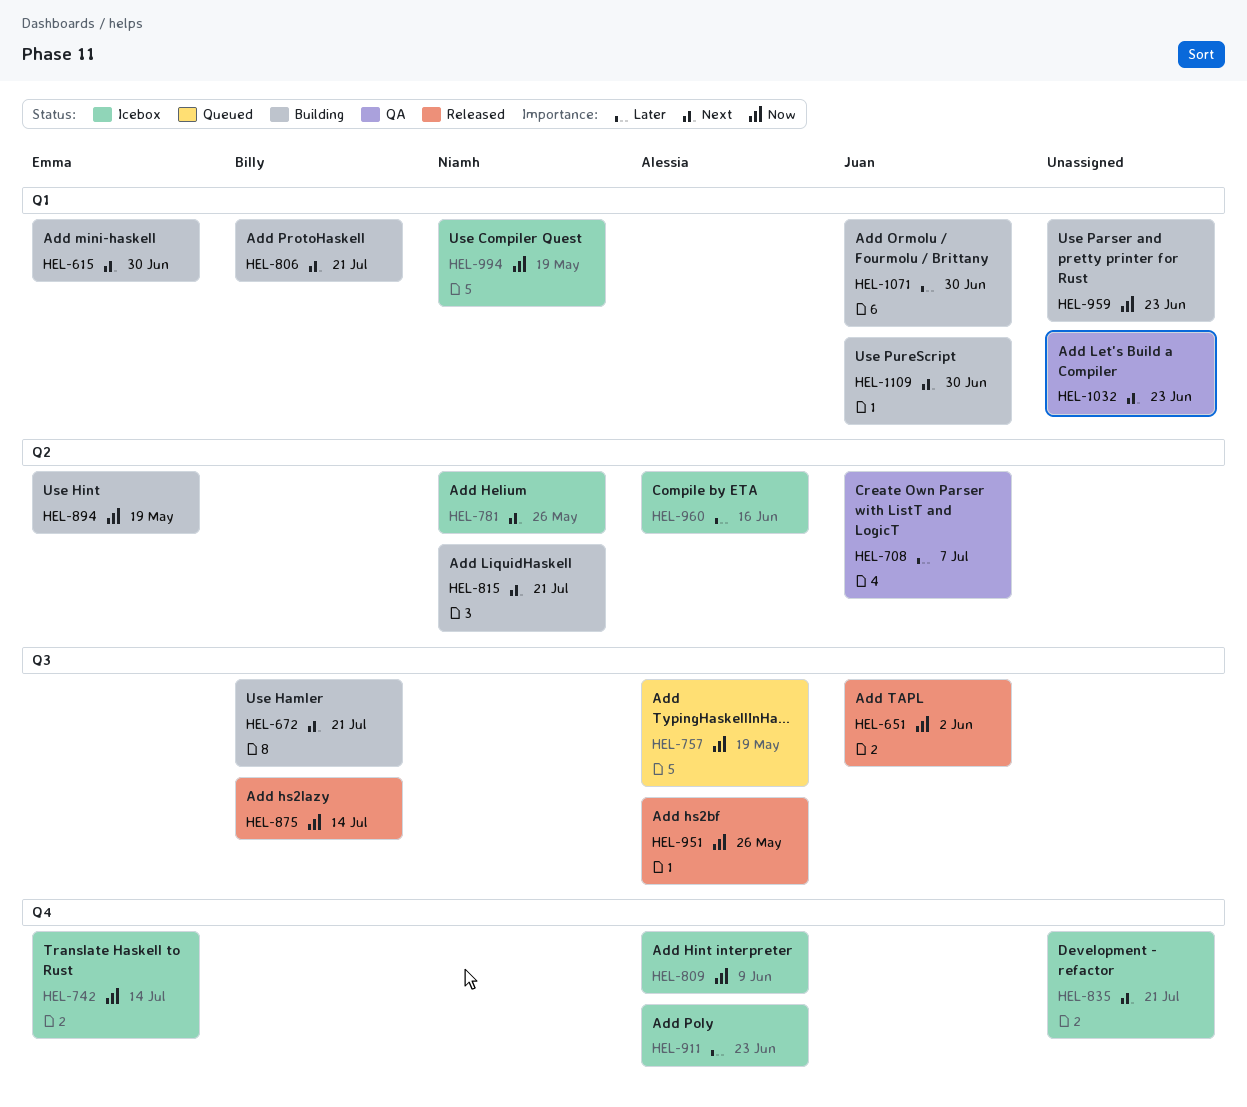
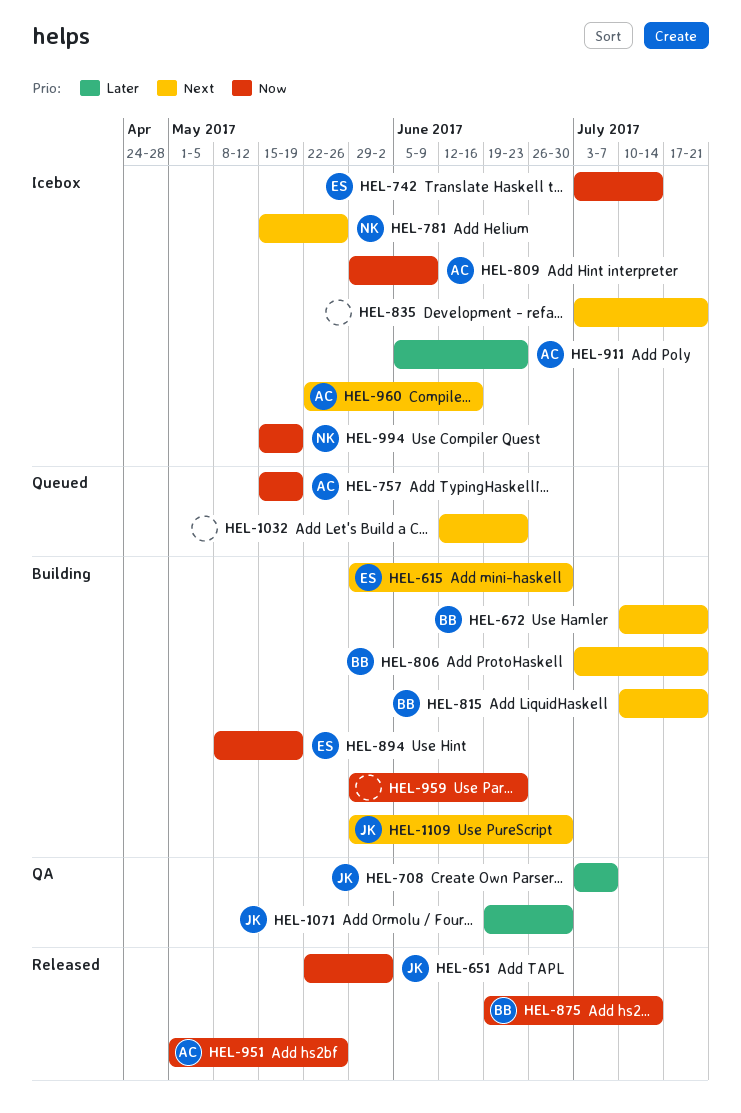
HEL-815, owner: Niamh -> Billy
HEL-960, priority: Later -> Next
HEL-1032, status: QA -> Queued
HEL-1071, status: Building -> QA

